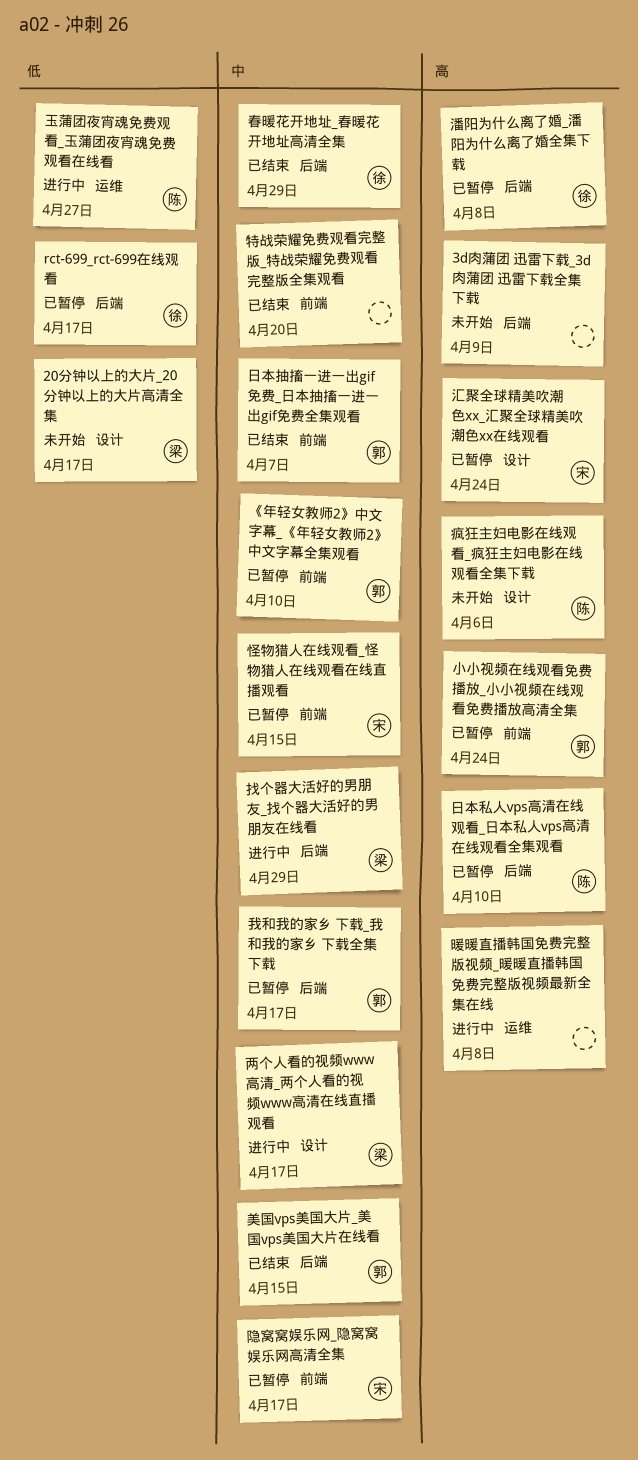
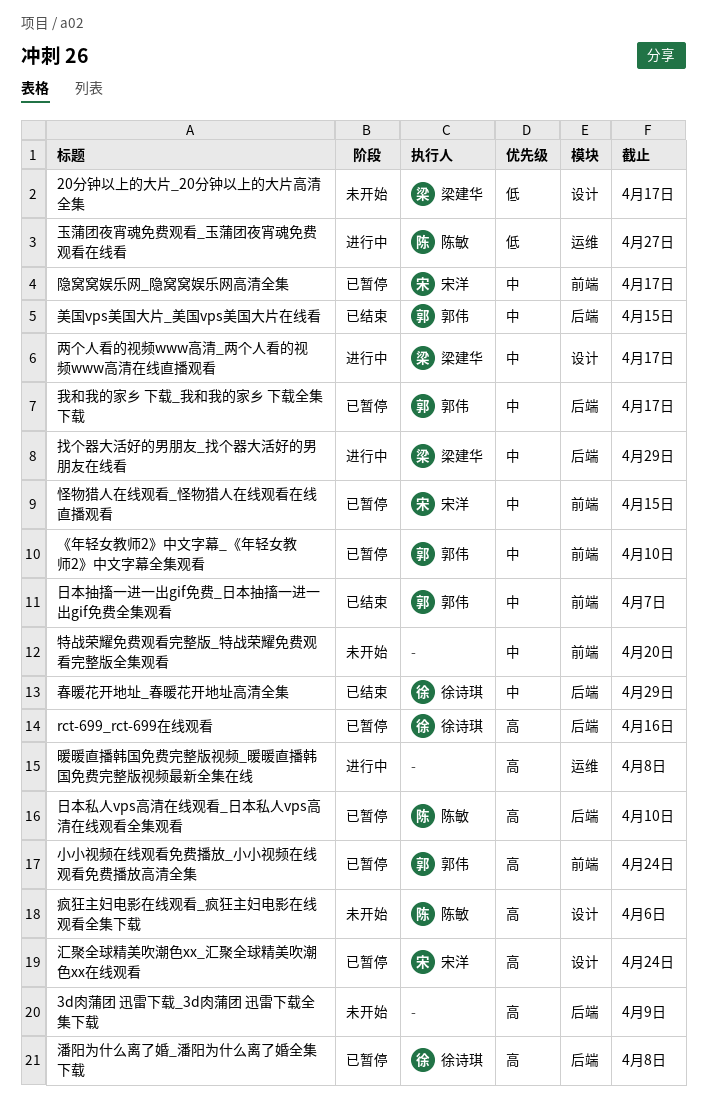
rct-699_rct-699在线观看, priority: 低 -> 高
rct-699_rct-699在线观看, due: Apr 17 -> Apr 16
特战荣耀免费观看完整版_特战荣耀免费观看完整版全集观看, status: 已结束 -> 未开始

